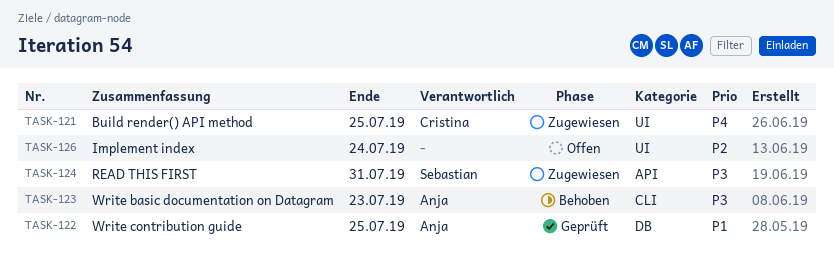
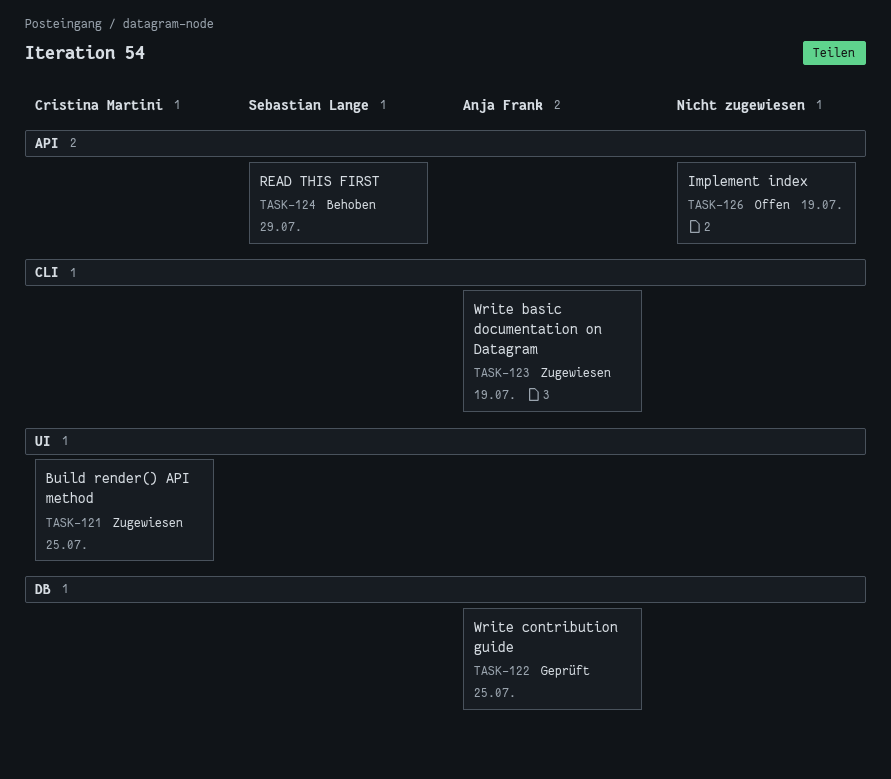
TASK-123, status: Behoben -> Zugewiesen
TASK-123, due: Jul 23 -> Jul 19
TASK-124, status: Zugewiesen -> Behoben
TASK-124, due: Jul 31 -> Jul 29
TASK-126, label: UI -> API
TASK-126, due: Jul 24 -> Jul 19

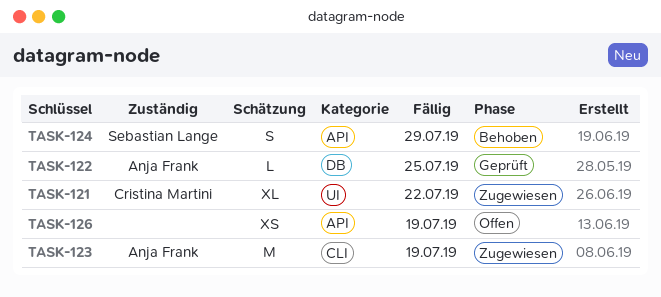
TASK-121, due: Jul 25 -> Jul 22

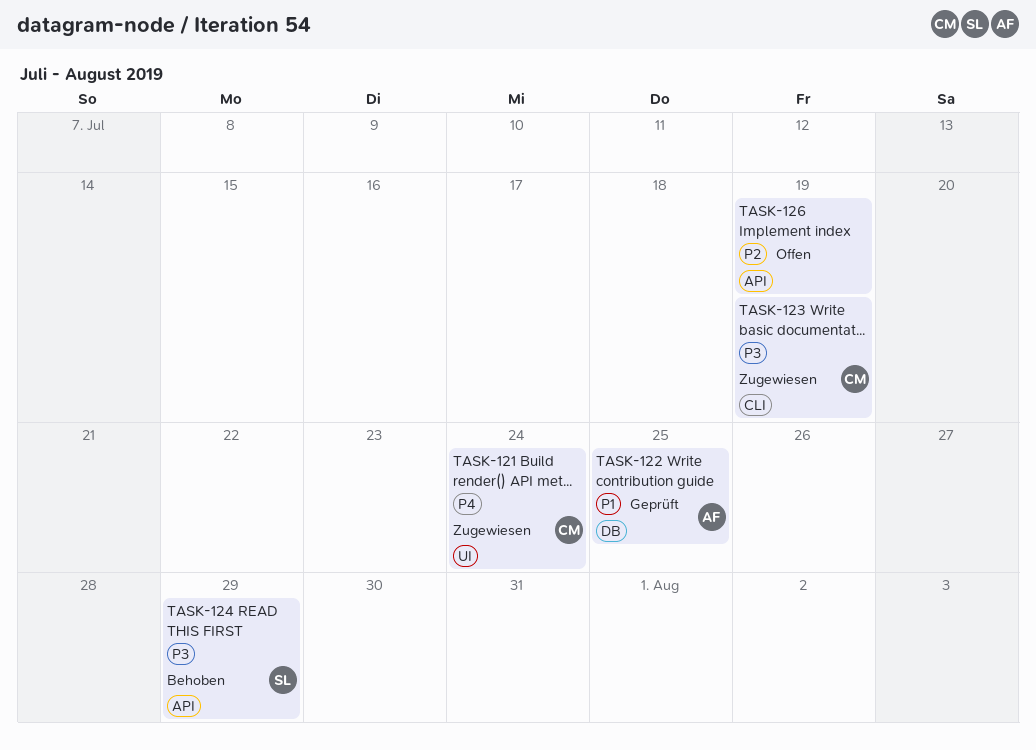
TASK-121, due: Jul 22 -> Jul 24
TASK-123, owner: Anja Frank -> Cristina Martini

